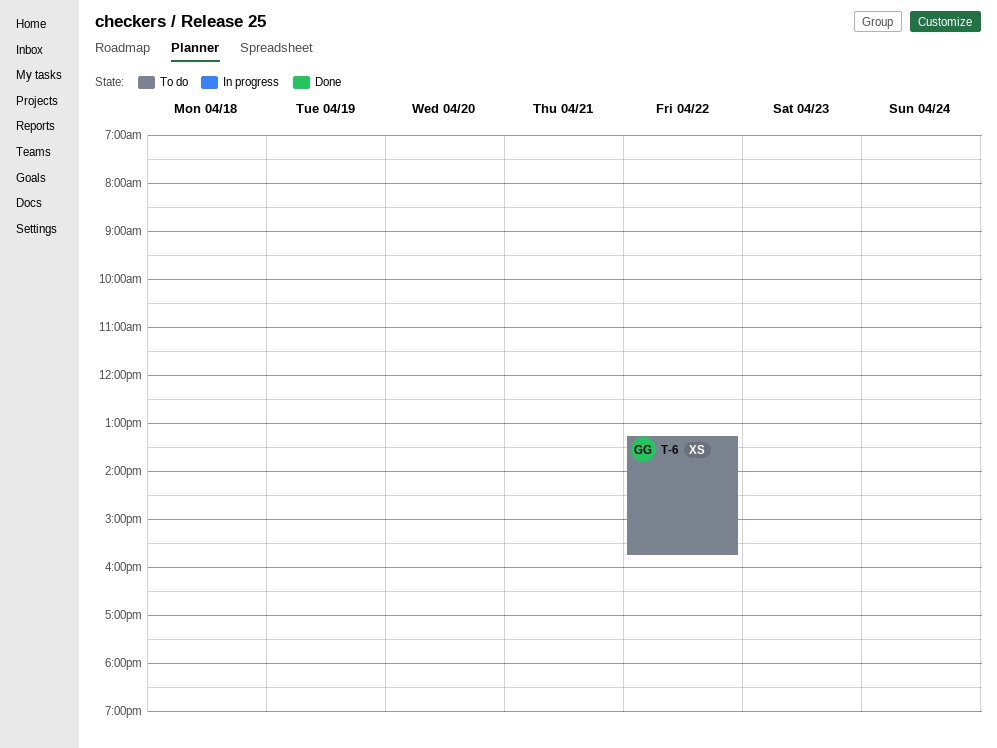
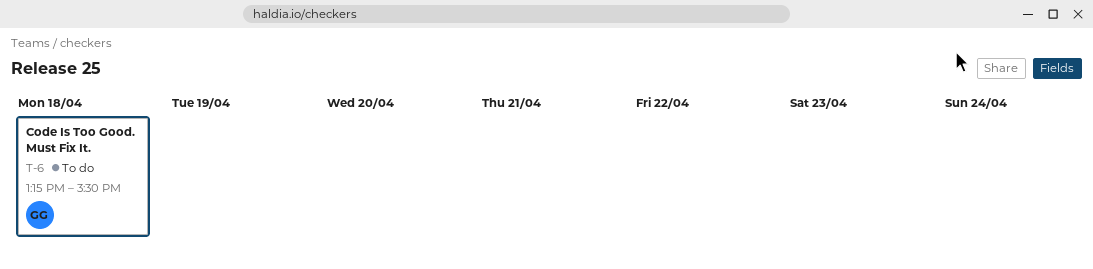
T-6, day: Apr 22 -> Apr 18
T-6, ends: 15:45 -> 15:30

